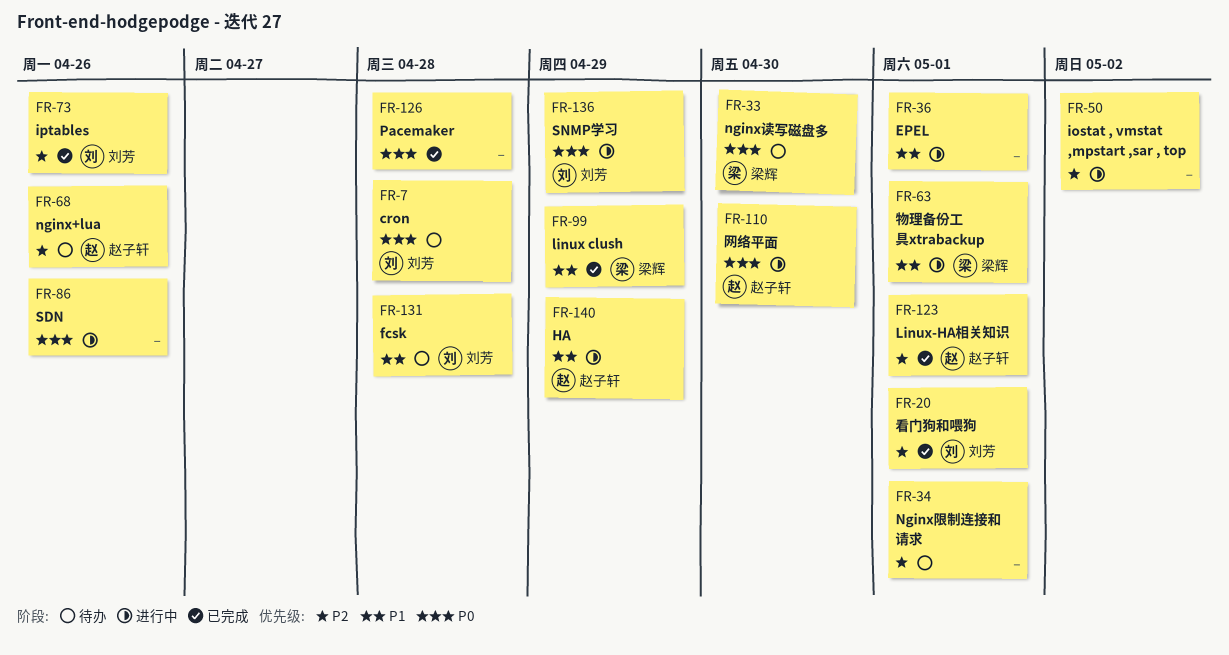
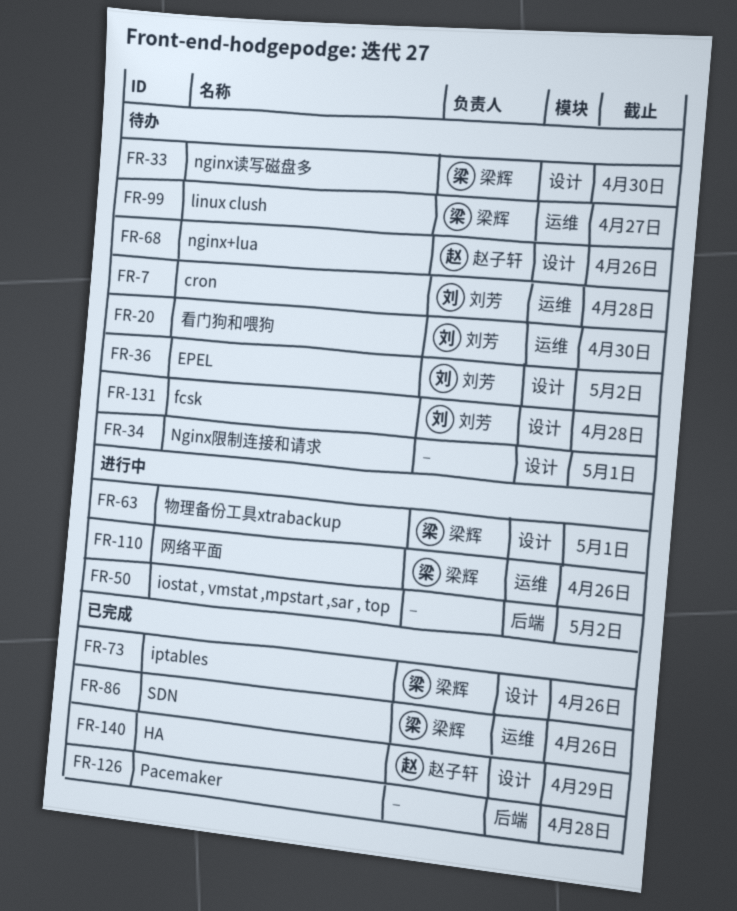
FR-20, status: 已完成 -> 待办
FR-20, due: May 1 -> Apr 30
FR-36, status: 进行中 -> 待办
FR-36, owner: none -> 刘芳
FR-36, due: May 1 -> May 2
FR-73, owner: 刘芳 -> 梁辉
FR-86, status: 进行中 -> 已完成
FR-86, owner: none -> 梁辉
FR-99, status: 已完成 -> 待办
FR-99, due: Apr 29 -> Apr 27
FR-110, owner: 赵子轩 -> 梁辉
FR-110, due: Apr 30 -> Apr 26
FR-123: present -> none
FR-136: present -> none
FR-140, status: 进行中 -> 已完成

